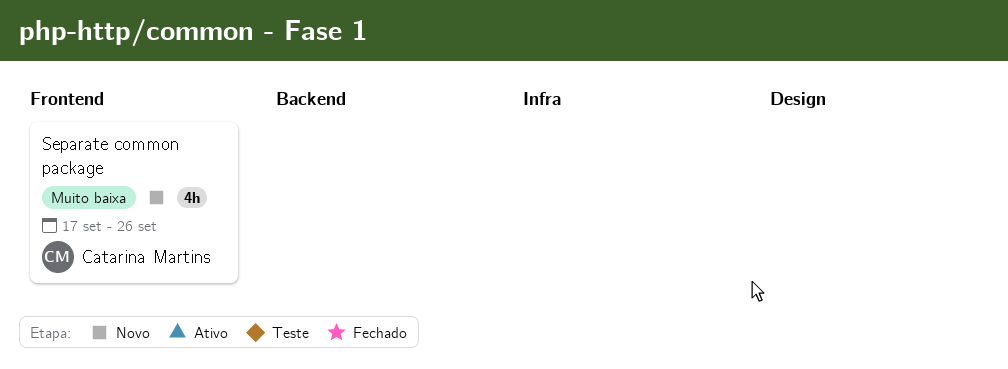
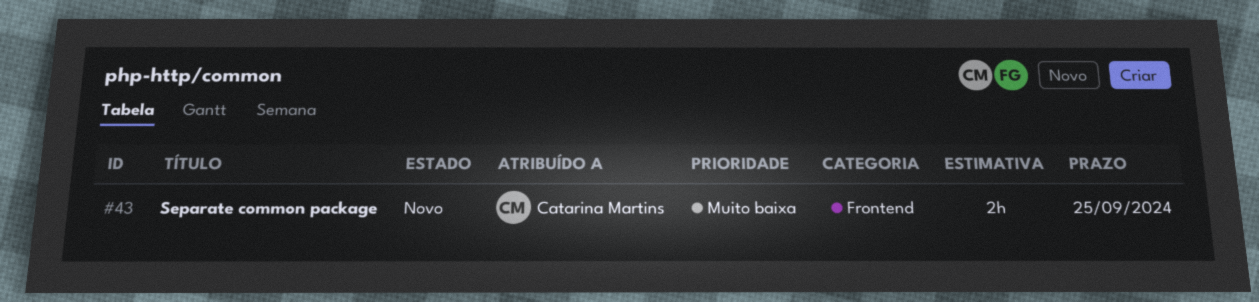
Separate common package, estimate: 4h -> 2h
Separate common package, due: Sep 26 -> Sep 25

